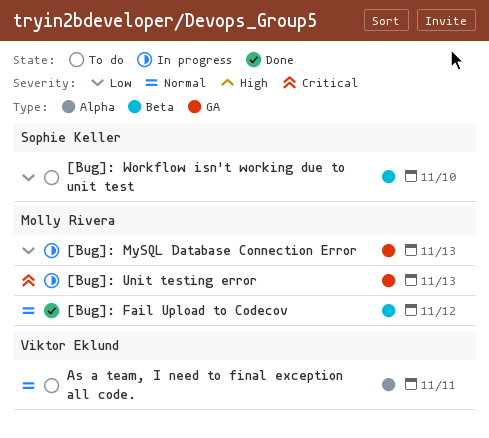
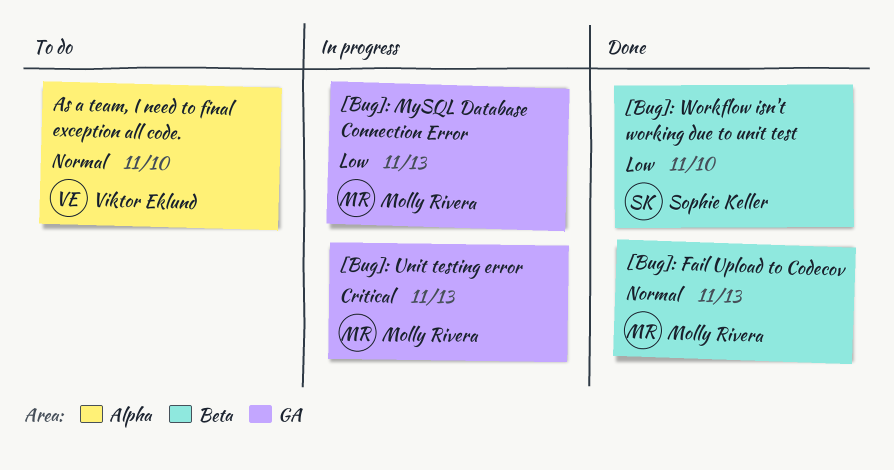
[Bug]: Fail Upload to Codecov, due: Nov 12 -> Nov 13
[Bug]: Workflow isn't working due to unit test, status: To do -> Done
As a team, I need to final exception all code., due: Nov 11 -> Nov 10

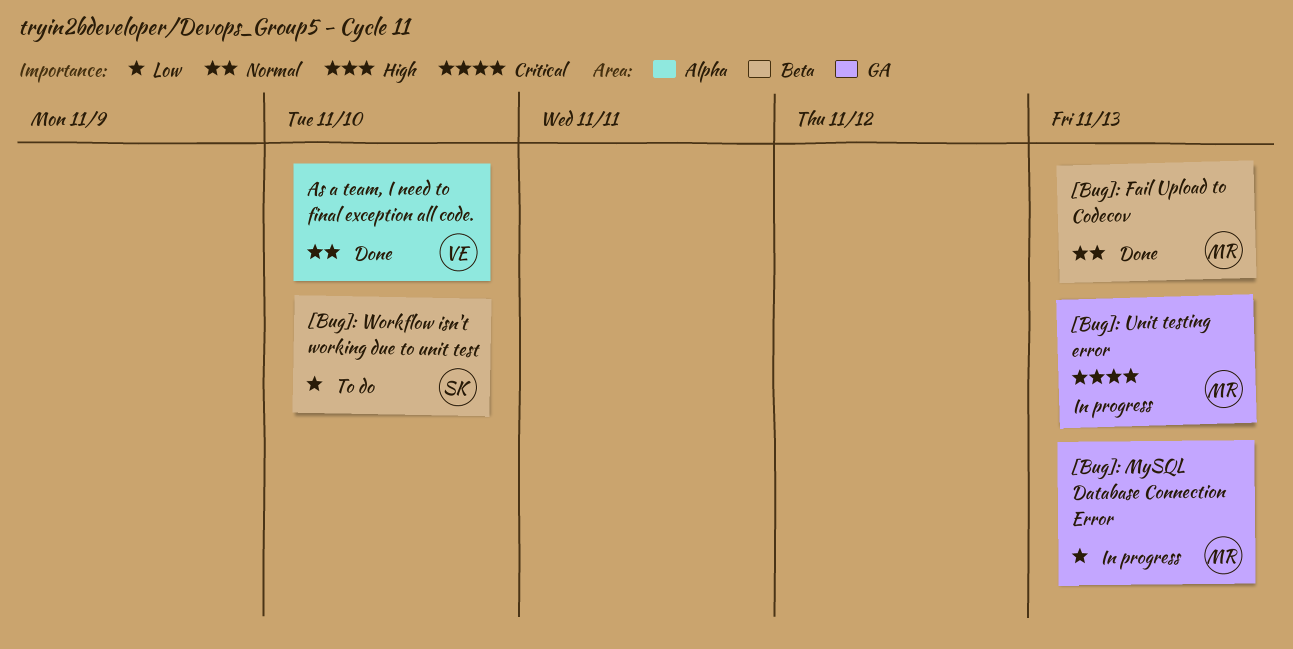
[Bug]: Workflow isn't working due to unit test, status: Done -> To do
As a team, I need to final exception all code., status: To do -> Done

